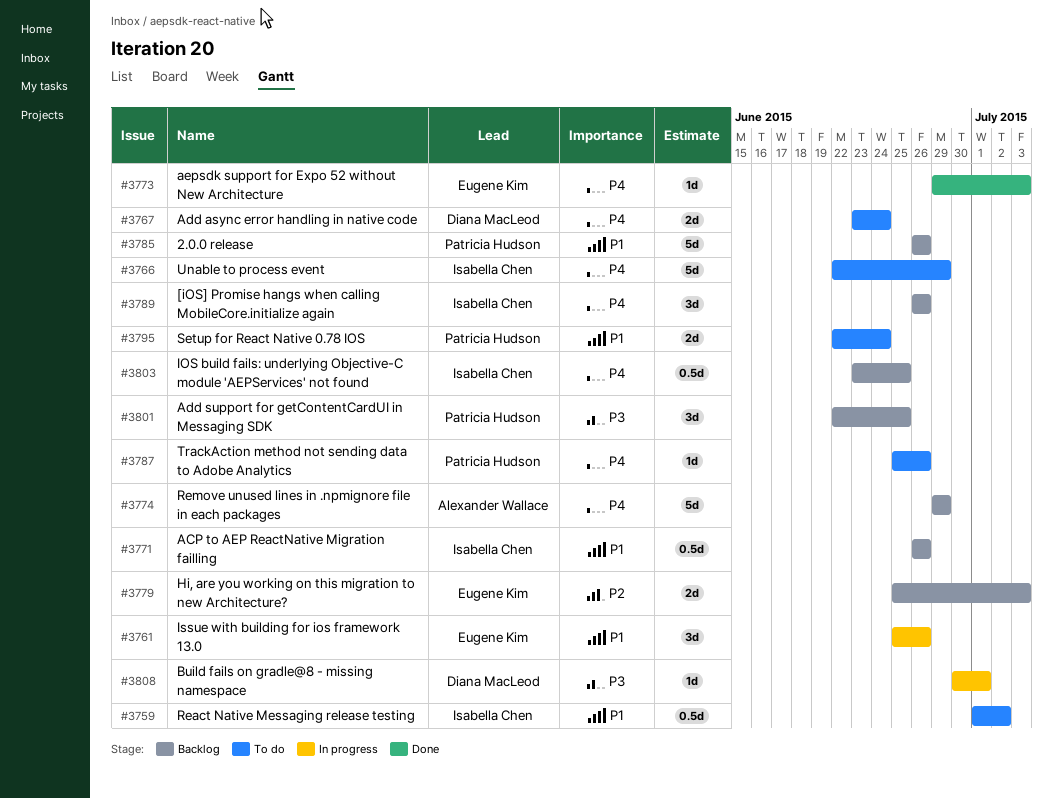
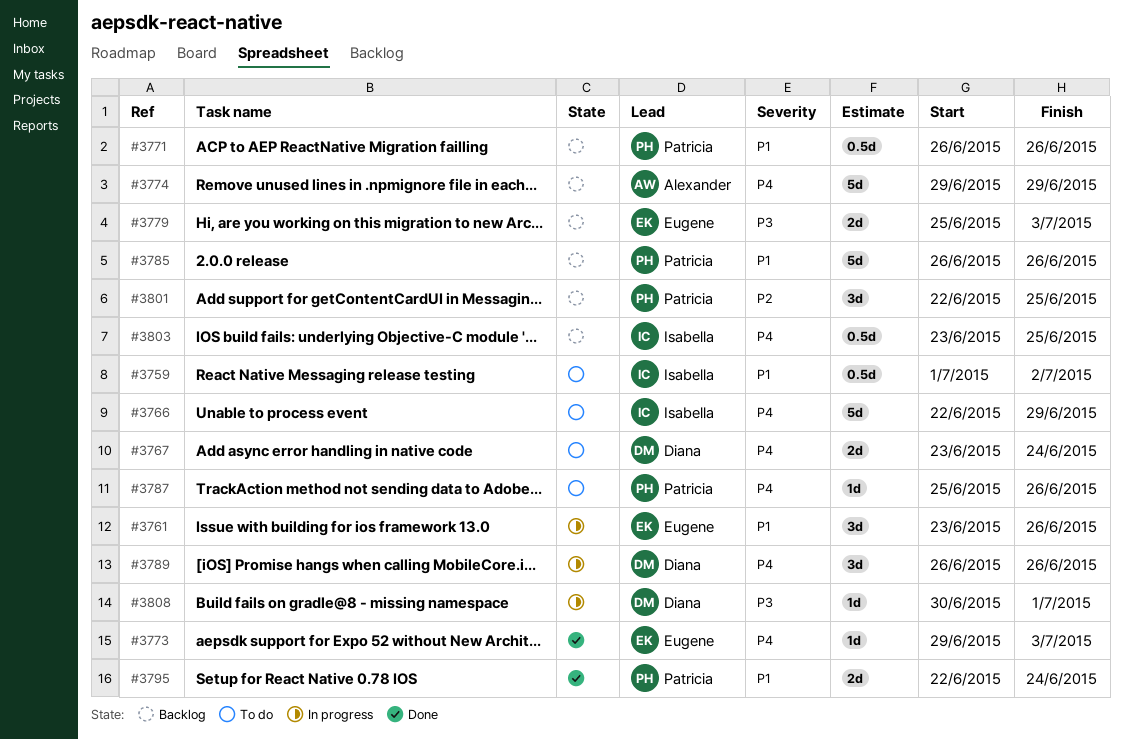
#3761, start: Jun 25 -> Jun 23
#3771, owner: Isabella Chen -> Patricia Hudson
#3779, priority: P2 -> P3
#3789, status: Backlog -> In progress
#3789, owner: Isabella Chen -> Diana MacLeod
#3795, status: To do -> Done
#3801, priority: P3 -> P2

